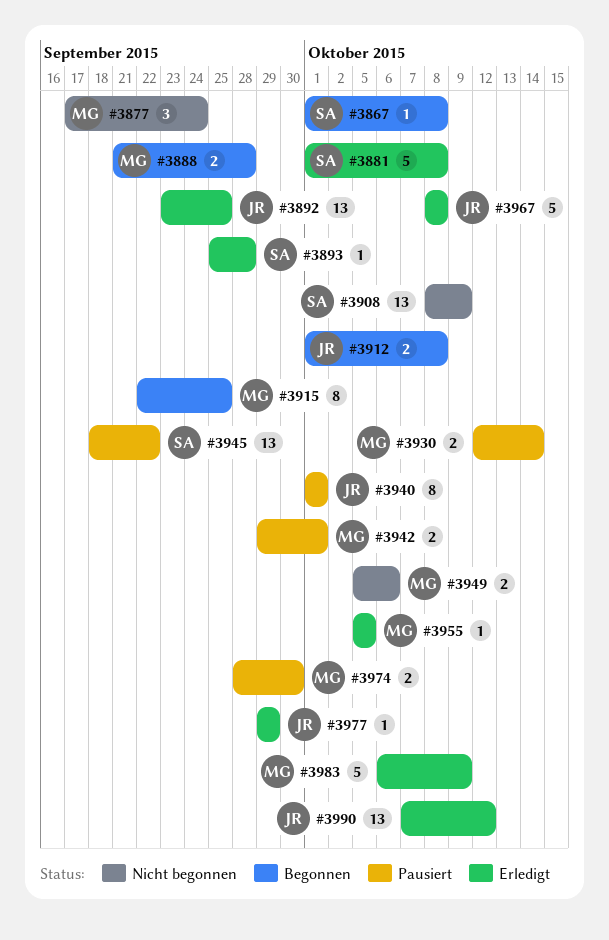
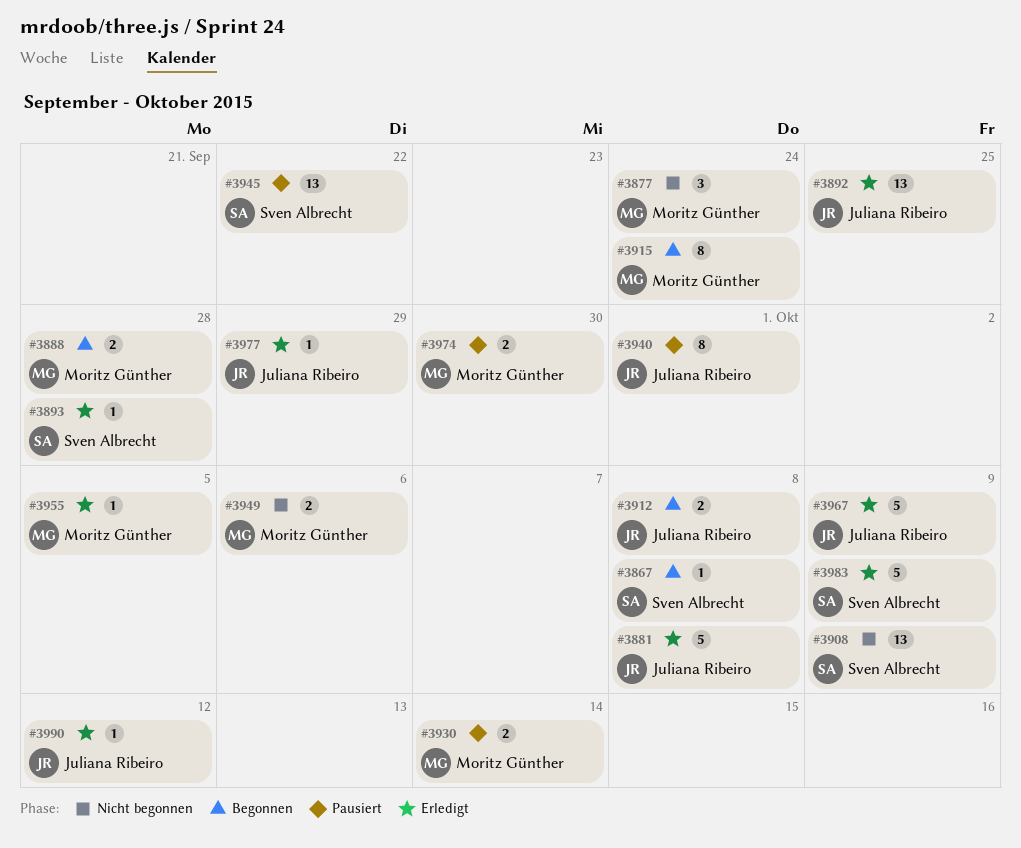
#3881, owner: Sven Albrecht -> Juliana Ribeiro
#3915, due: Sep 25 -> Sep 24
#3942: present -> none
#3967, due: Oct 8 -> Oct 9
#3983, owner: Moritz Günther -> Sven Albrecht
#3990, estimate: 13 -> 1

